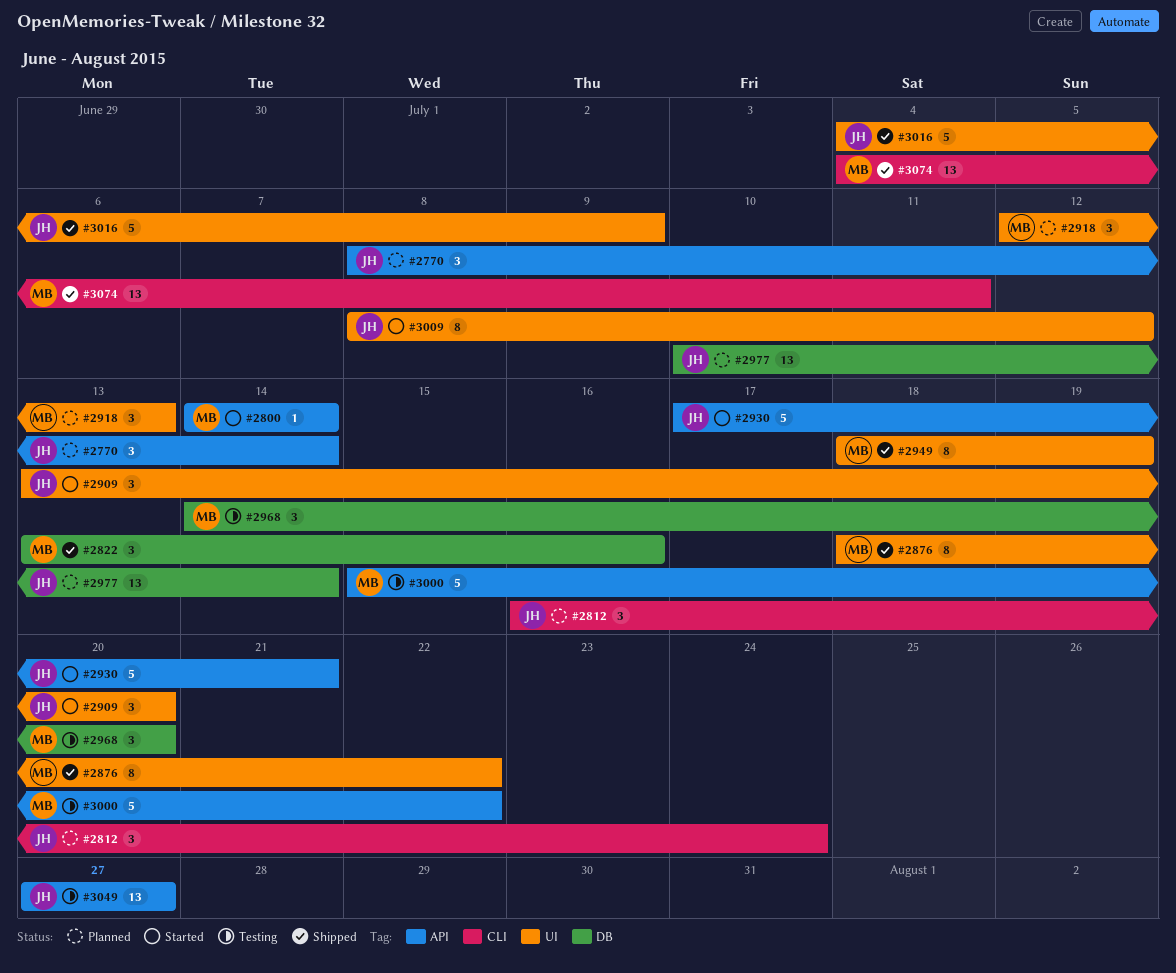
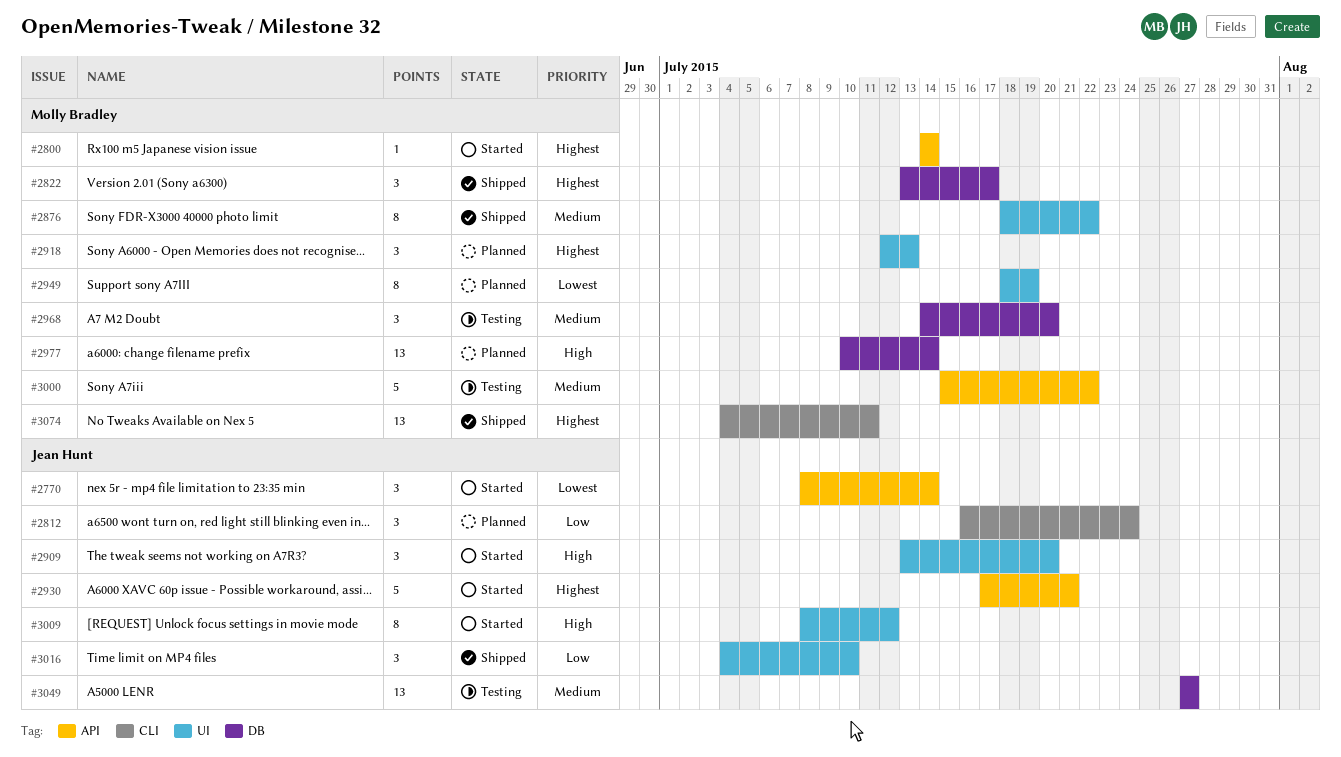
#2770, status: Planned -> Started
#2822, due: Jul 16 -> Jul 17
#2949, status: Shipped -> Planned
#2977, owner: Jean Hunt -> Molly Bradley
#3016, estimate: 5 -> 3
#3016, due: Jul 9 -> Jul 10
#3049, label: API -> DB

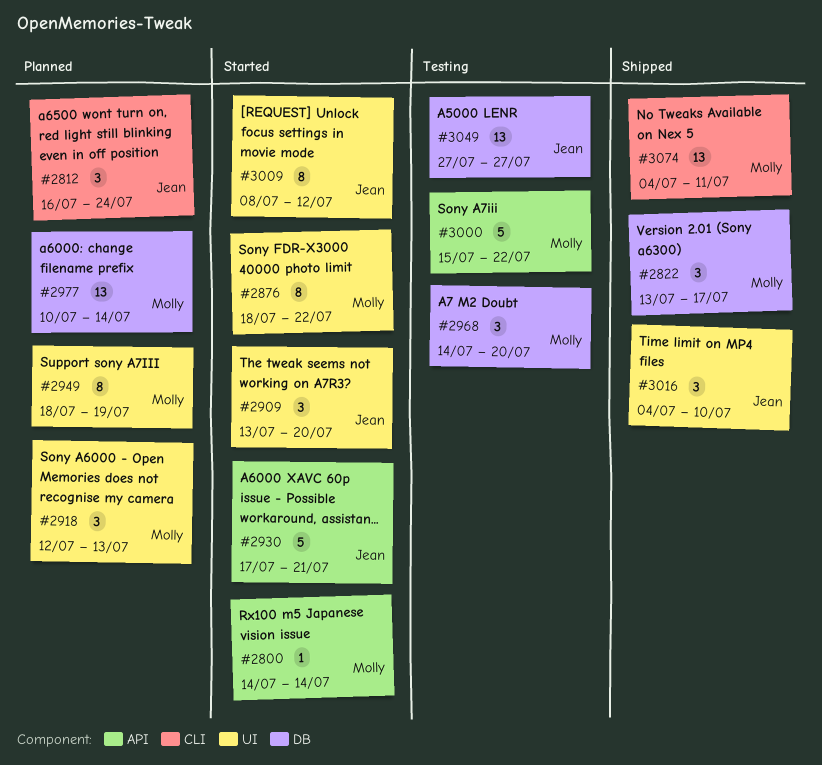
#2770: present -> none
#2876, status: Shipped -> Started

